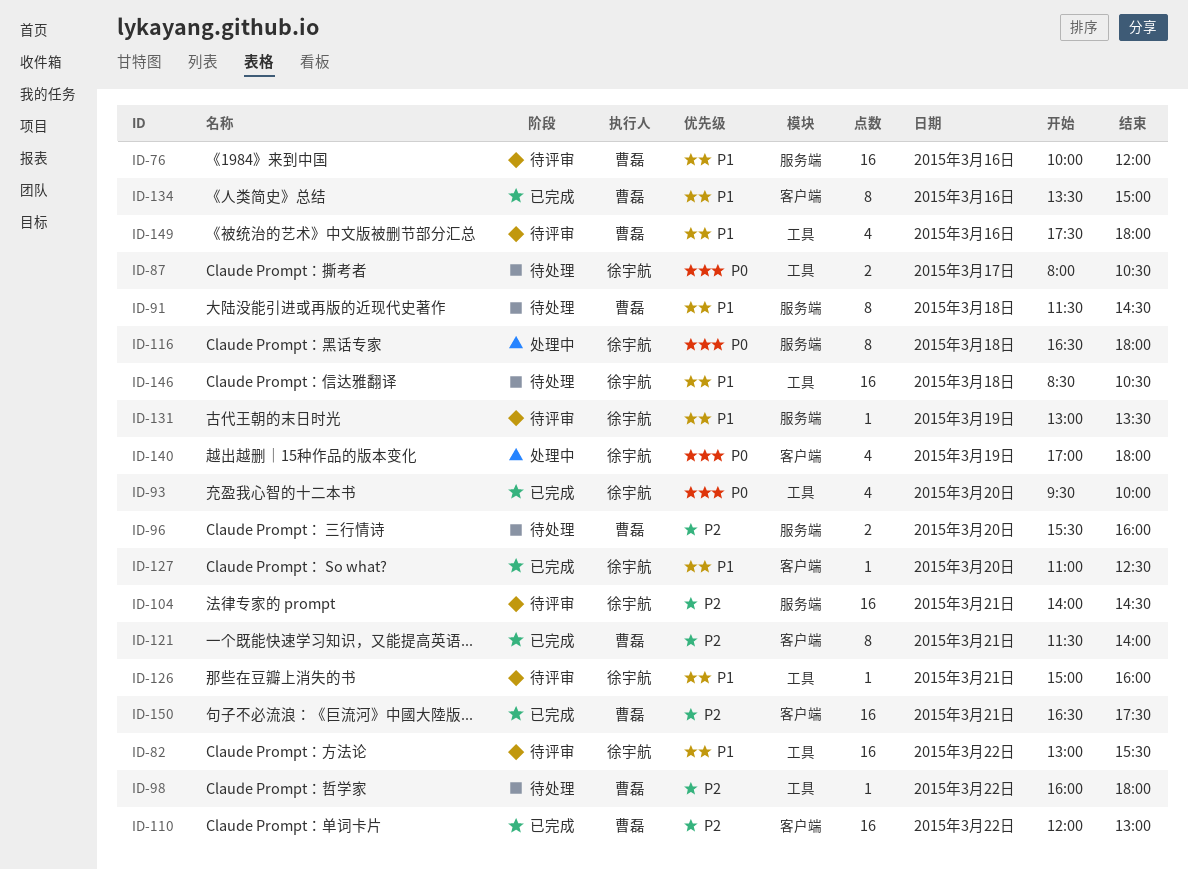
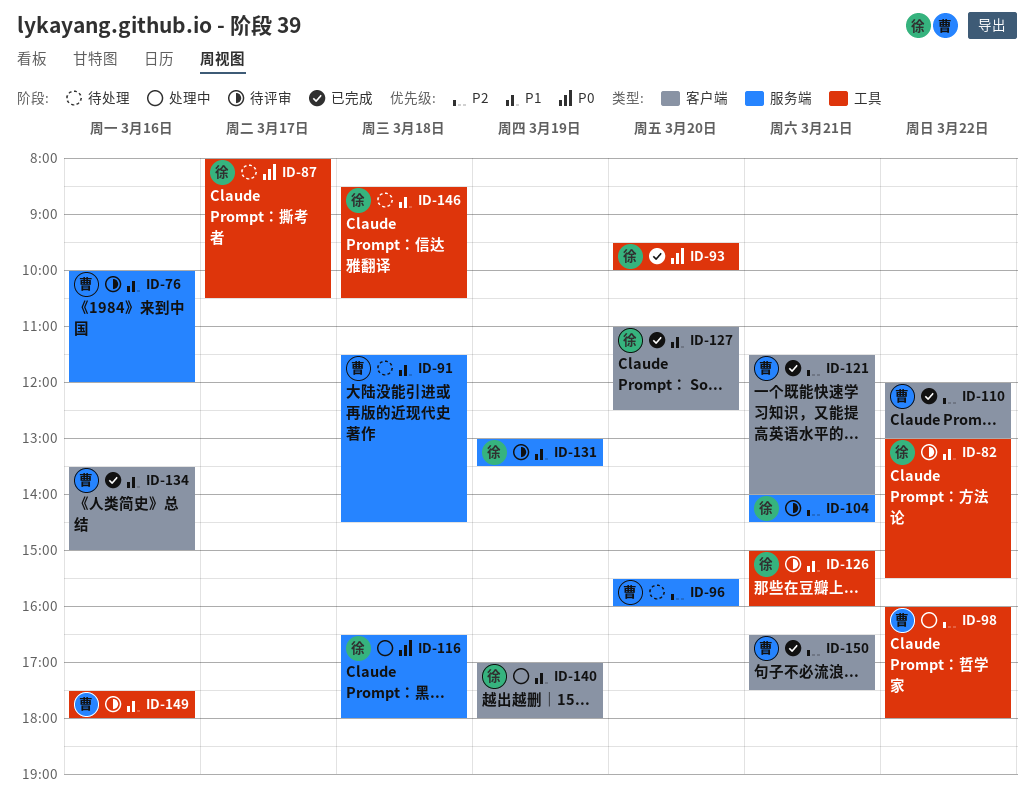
ID-98, status: 待处理 -> 处理中
ID-140, priority: P0 -> P1

